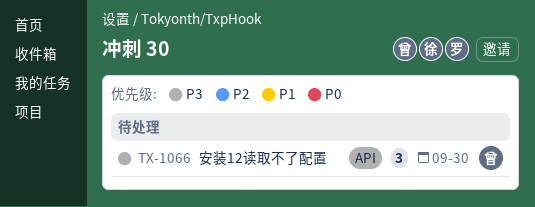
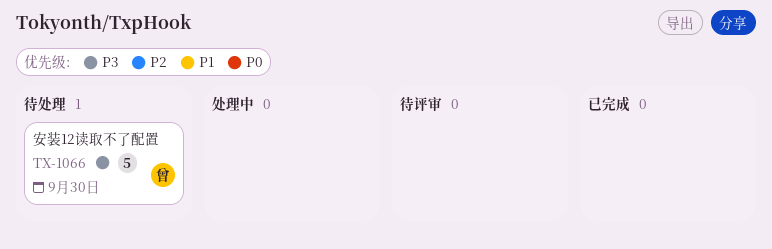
TX-1066, estimate: 3 -> 5

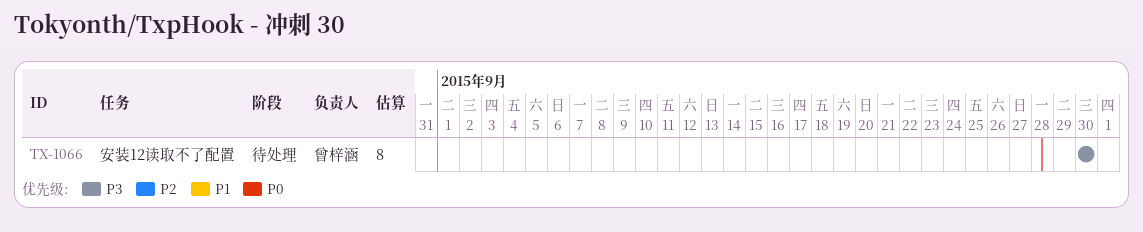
TX-1066, estimate: 5 -> 8

